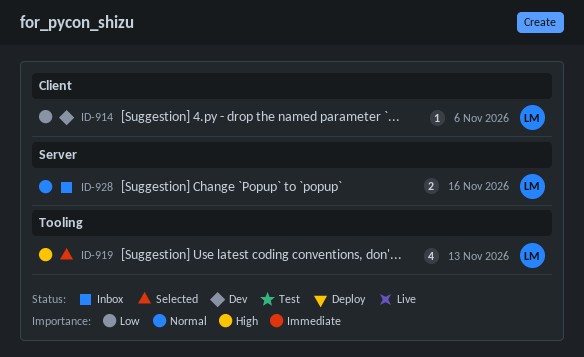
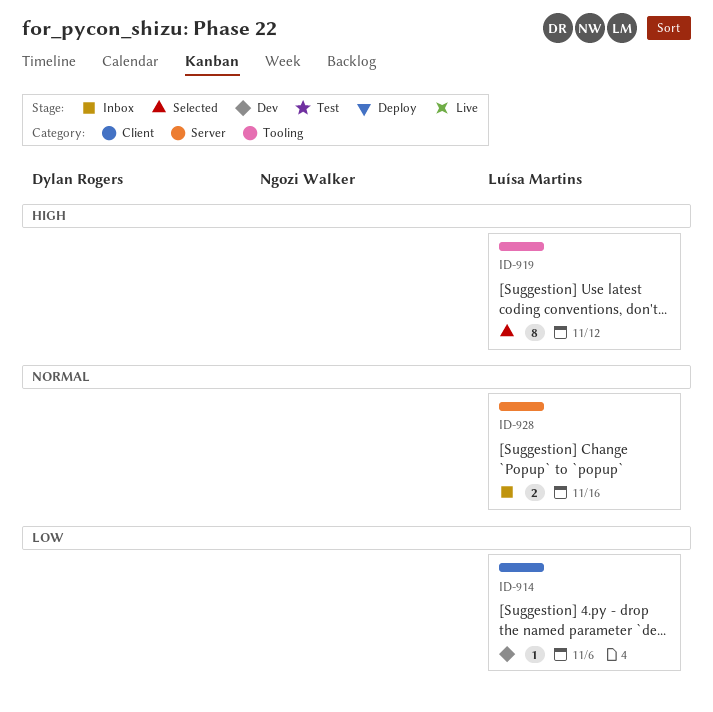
ID-919, estimate: 4 -> 8
ID-919, due: Nov 13 -> Nov 12

